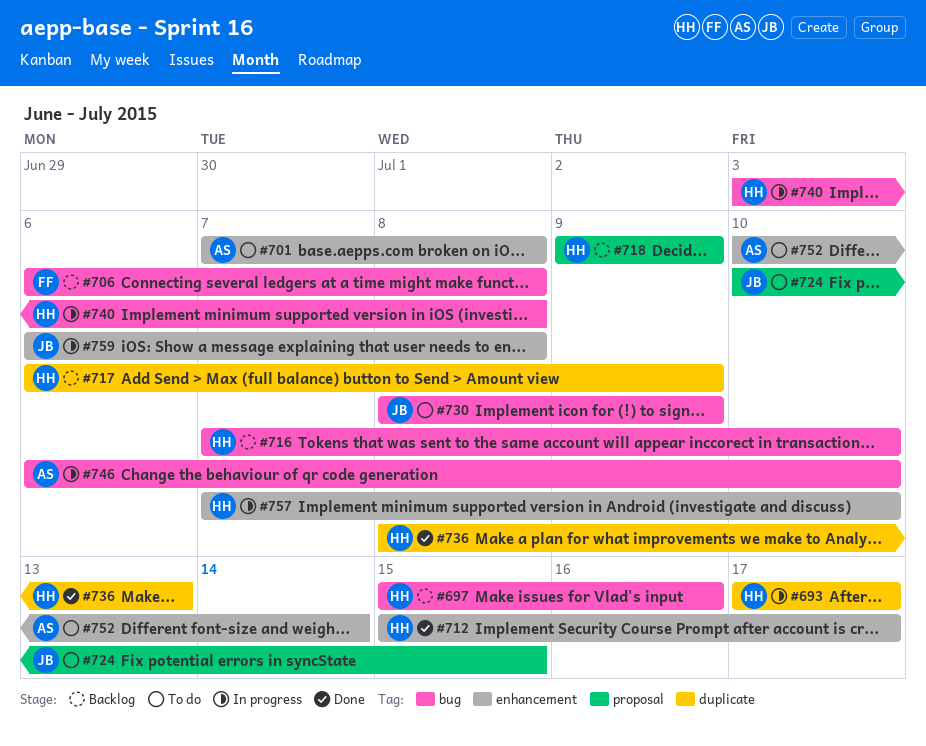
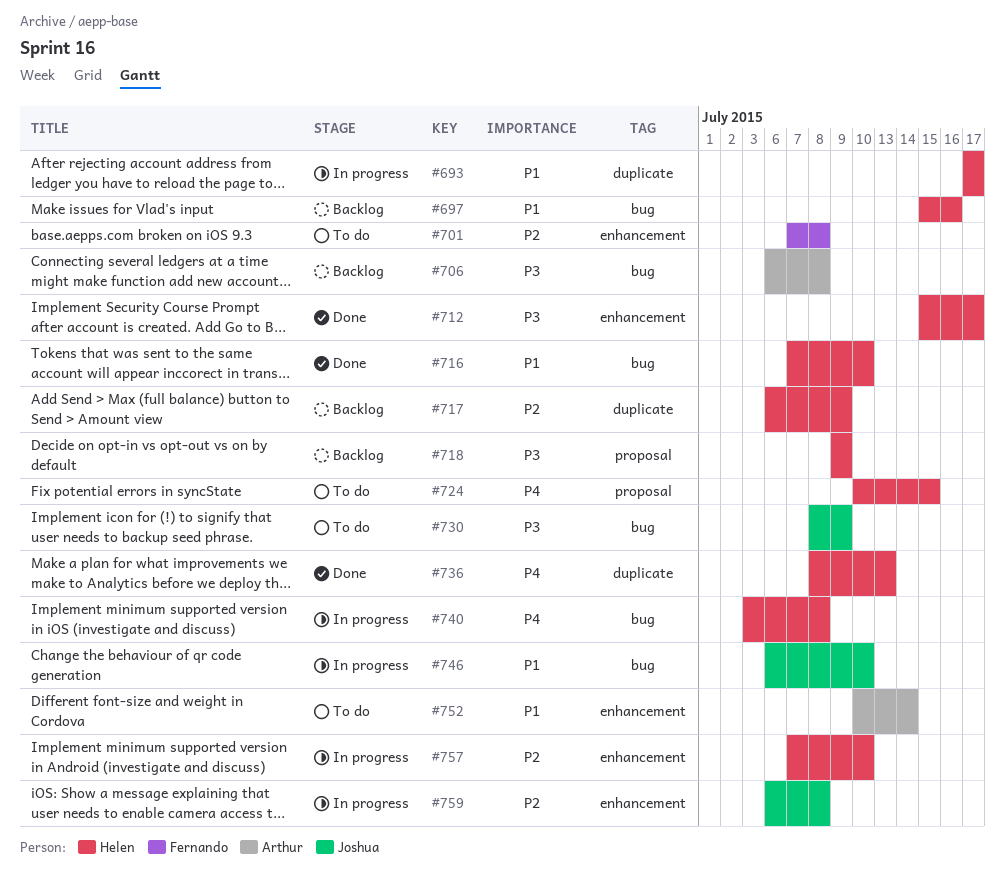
#701, owner: Arthur -> Fernando
#706, owner: Fernando -> Arthur
#716, status: Backlog -> Done
#724, owner: Joshua -> Helen
#746, owner: Arthur -> Joshua

